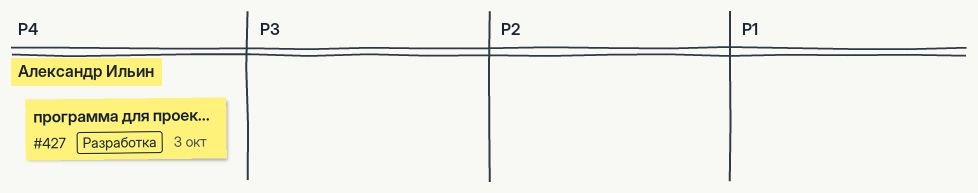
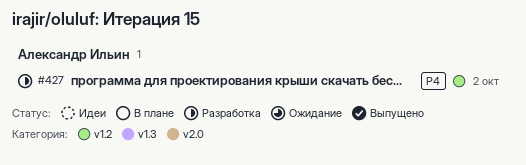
#427, due: Oct 3 -> Oct 2

